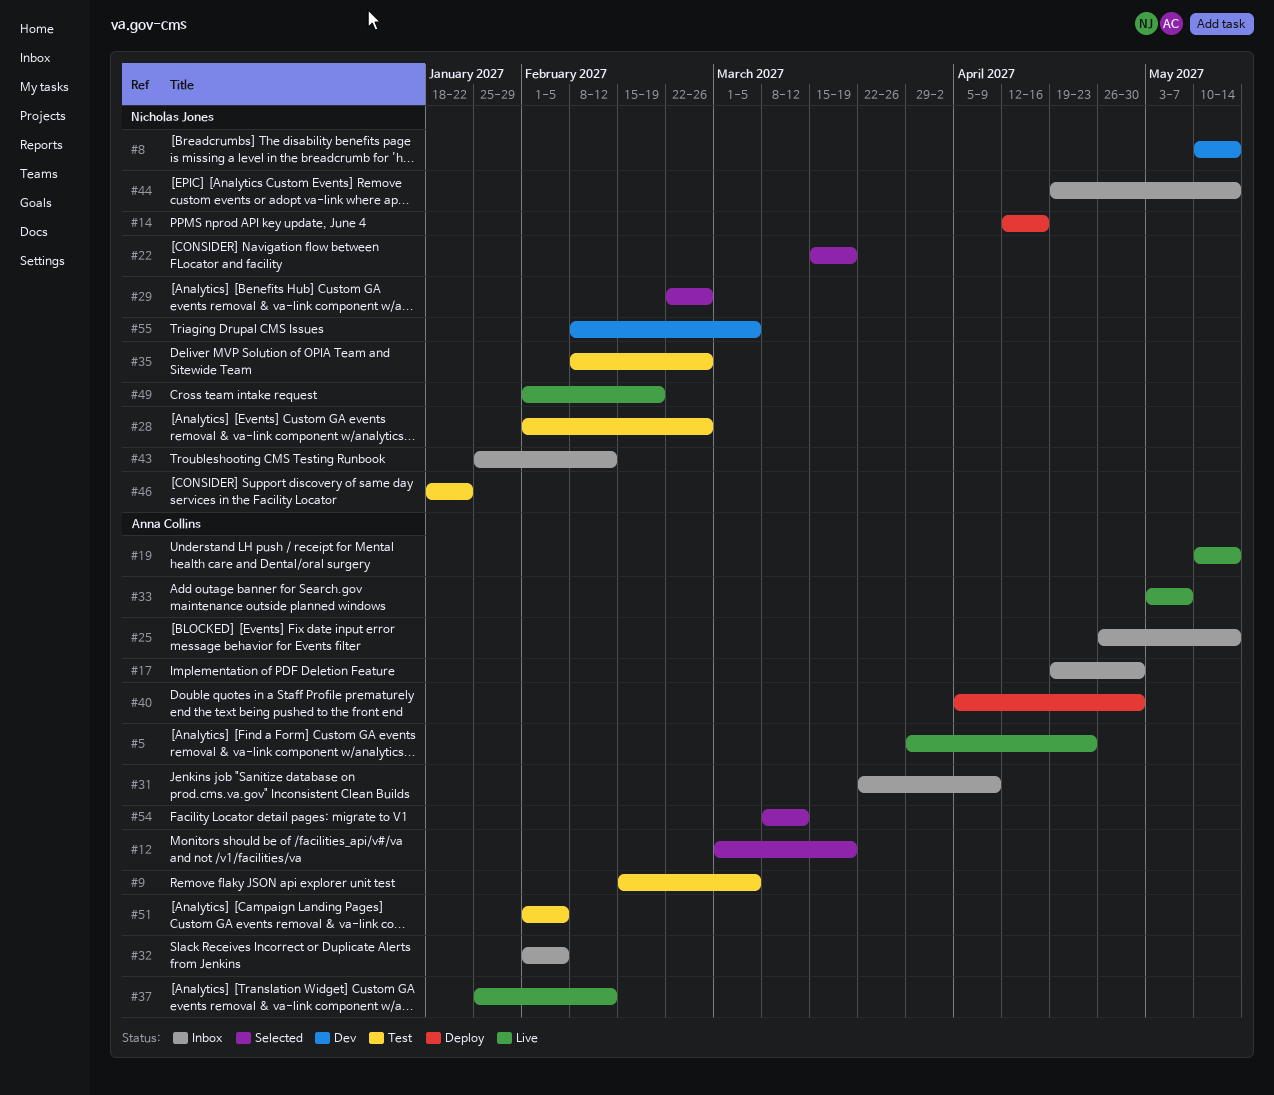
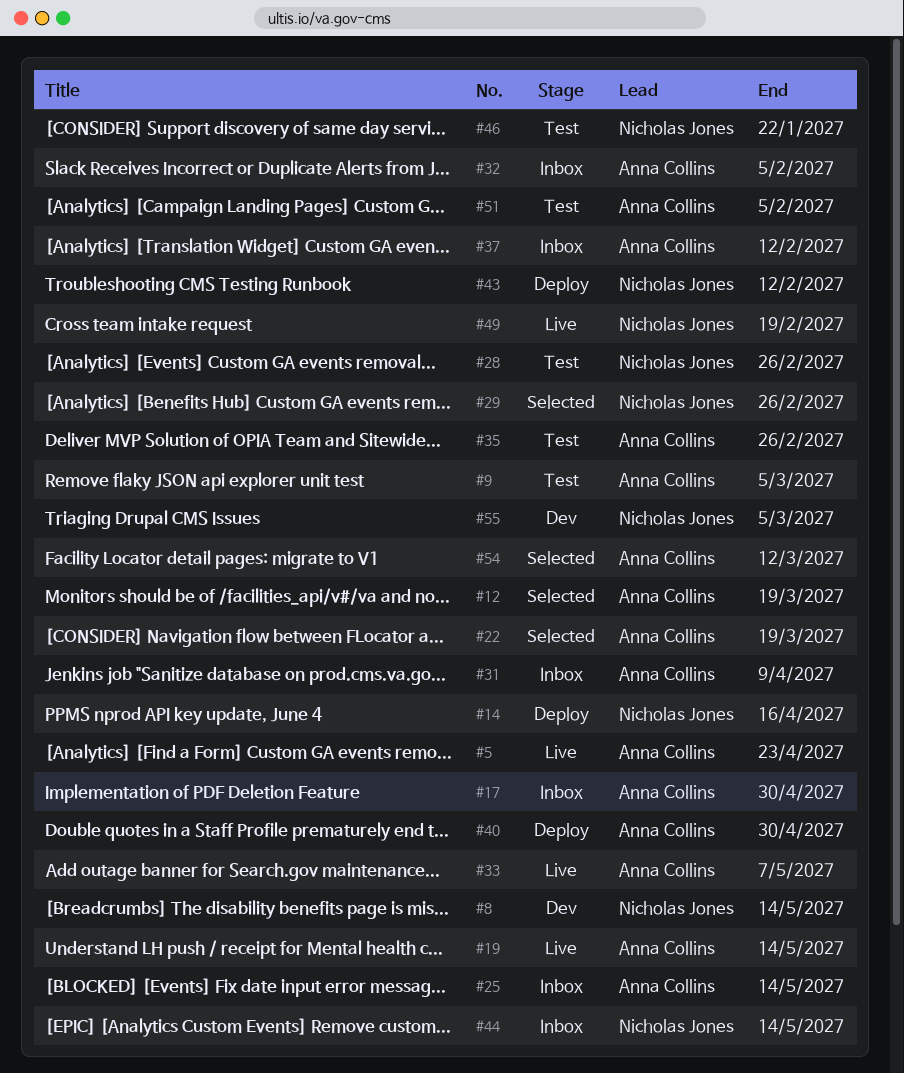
#22, owner: Nicholas Jones -> Anna Collins
#35, owner: Nicholas Jones -> Anna Collins
#37, status: Live -> Inbox
#43, status: Inbox -> Deploy

